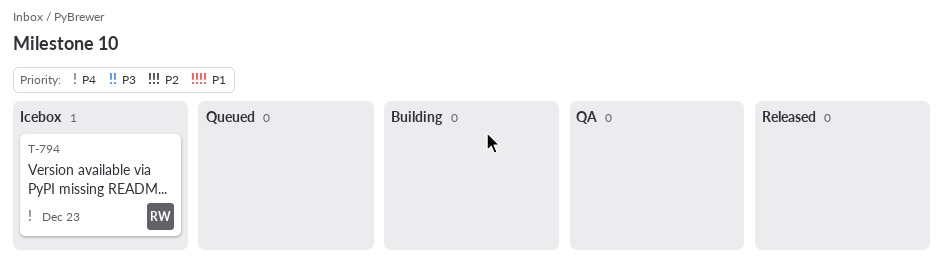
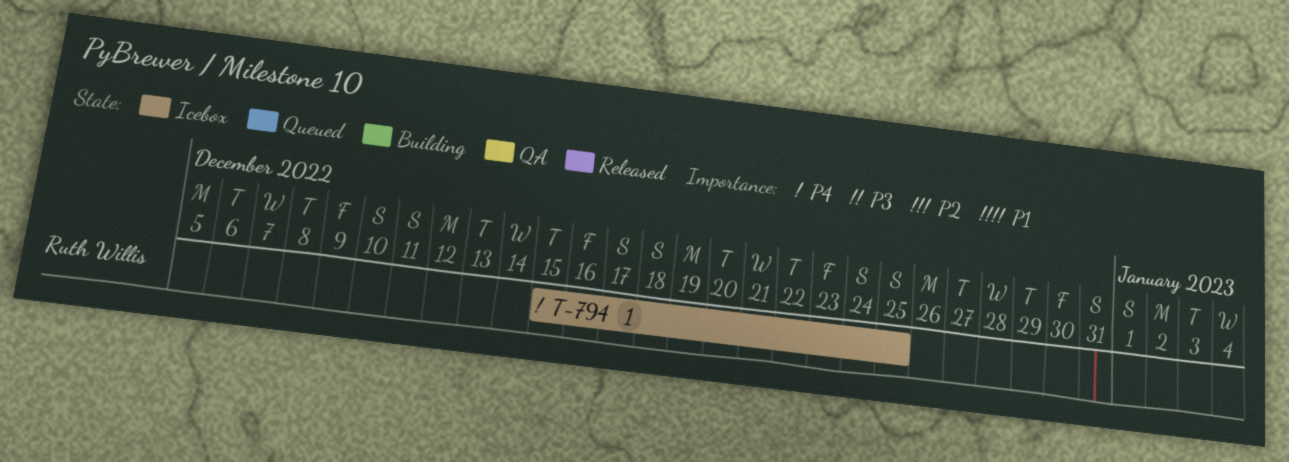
T-794, due: Dec 23 -> Dec 25

